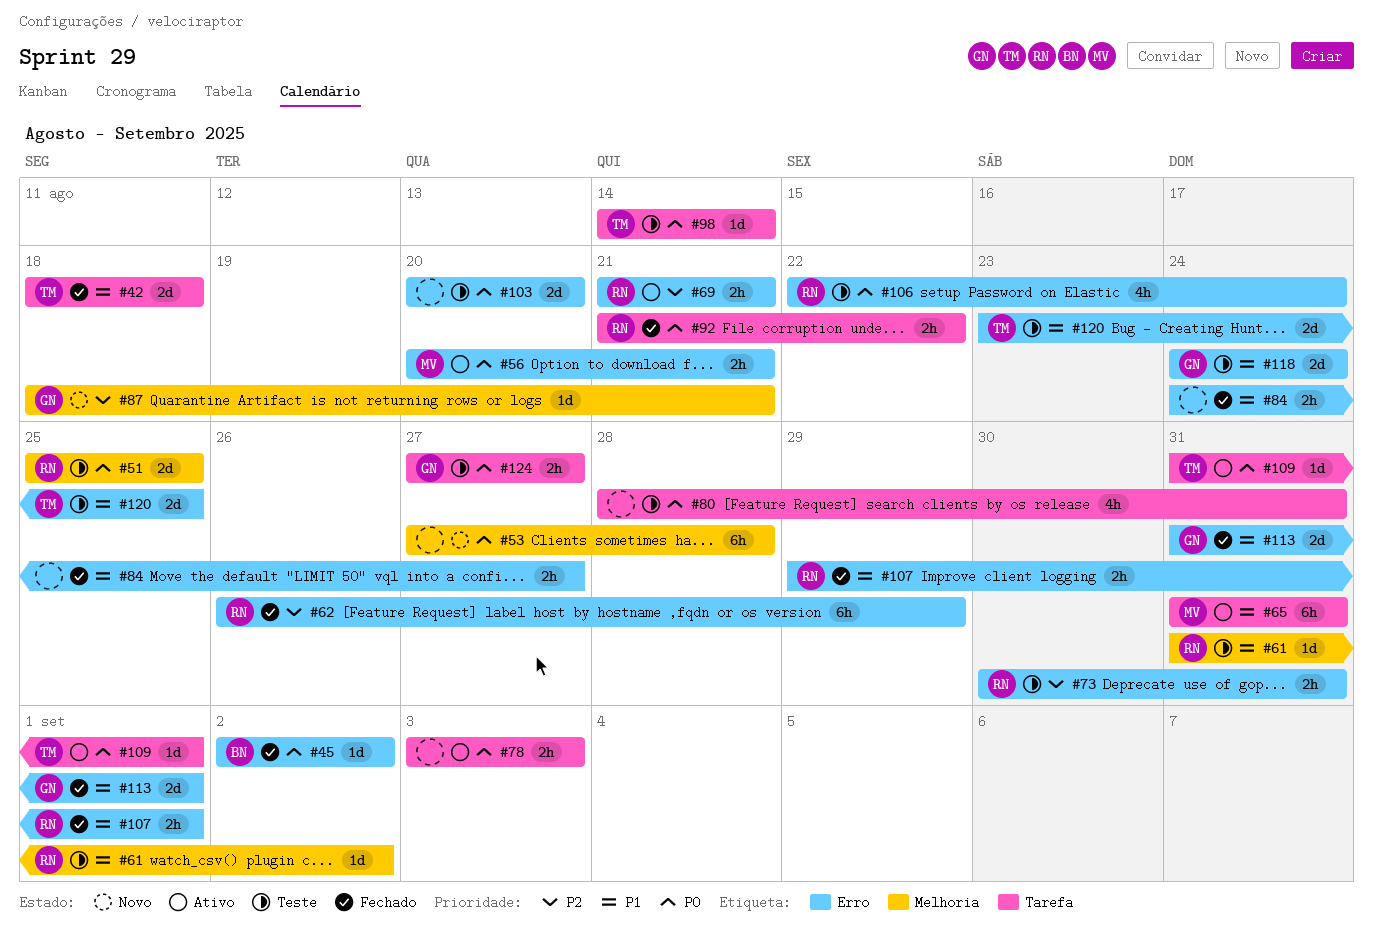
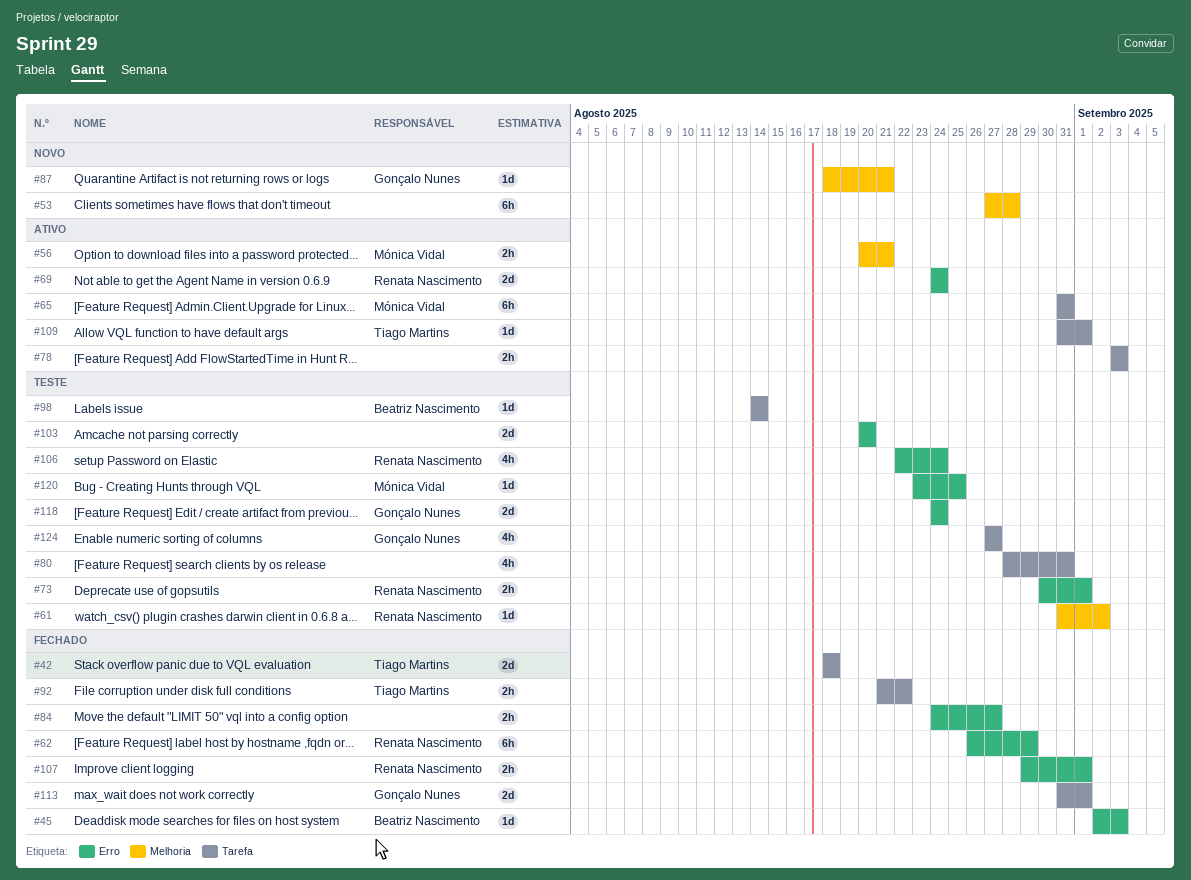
#45, due: Sep 2 -> Sep 3
#51: present -> none
#56, label: Erro -> Melhoria
#69, estimate: 2h -> 2d
#69, start: Aug 21 -> Aug 24
#69, due: Aug 21 -> Aug 24
#73, due: Aug 31 -> Sep 1
#92, owner: Renata Nascimento -> Tiago Martins
#98, owner: Tiago Martins -> Beatriz Nascimento
#113, label: Erro -> Tarefa
#120, owner: Tiago Martins -> Mónica Vidal
#120, estimate: 2d -> 1d
#124, estimate: 2h -> 4h

